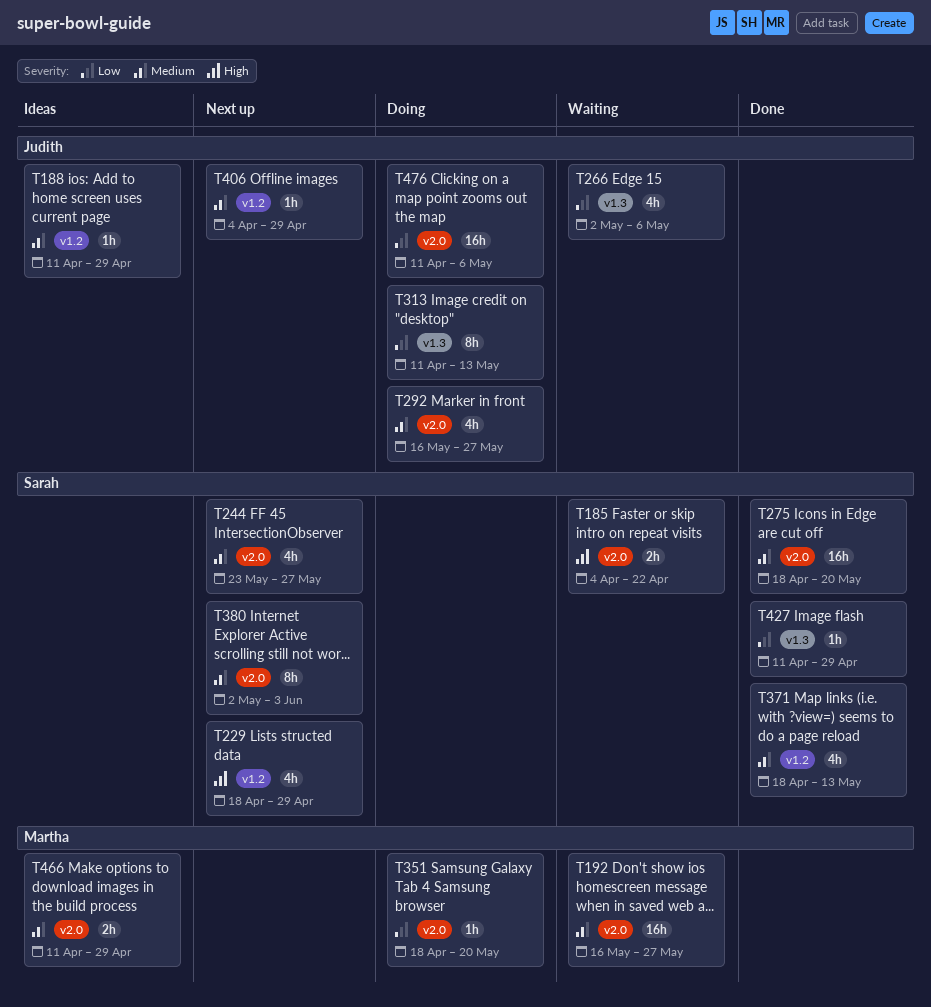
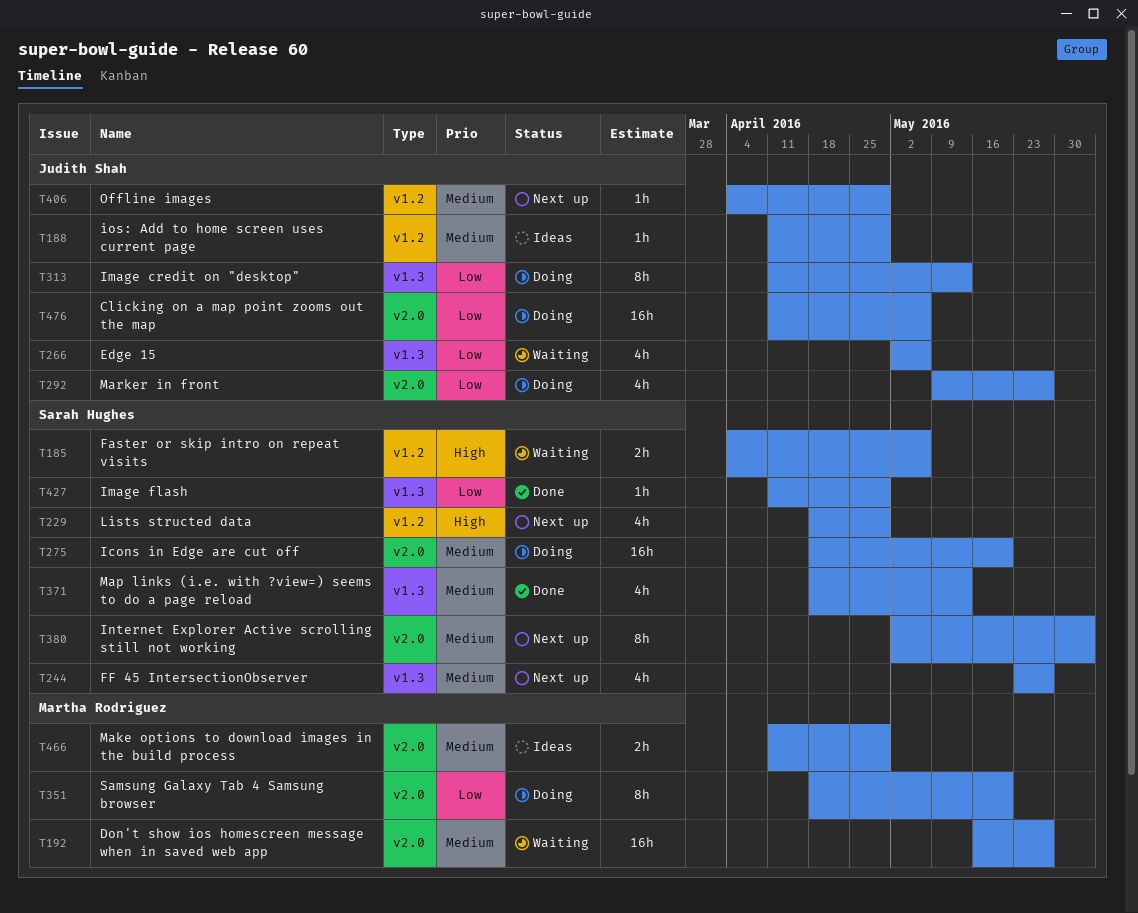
T185, label: v2.0 -> v1.2
T185, due: Apr 22 -> May 6
T244, label: v2.0 -> v1.3
T275, status: Done -> Doing
T292, priority: Medium -> Low
T292, start: May 16 -> May 9
T351, estimate: 1h -> 8h
T371, label: v1.2 -> v1.3

